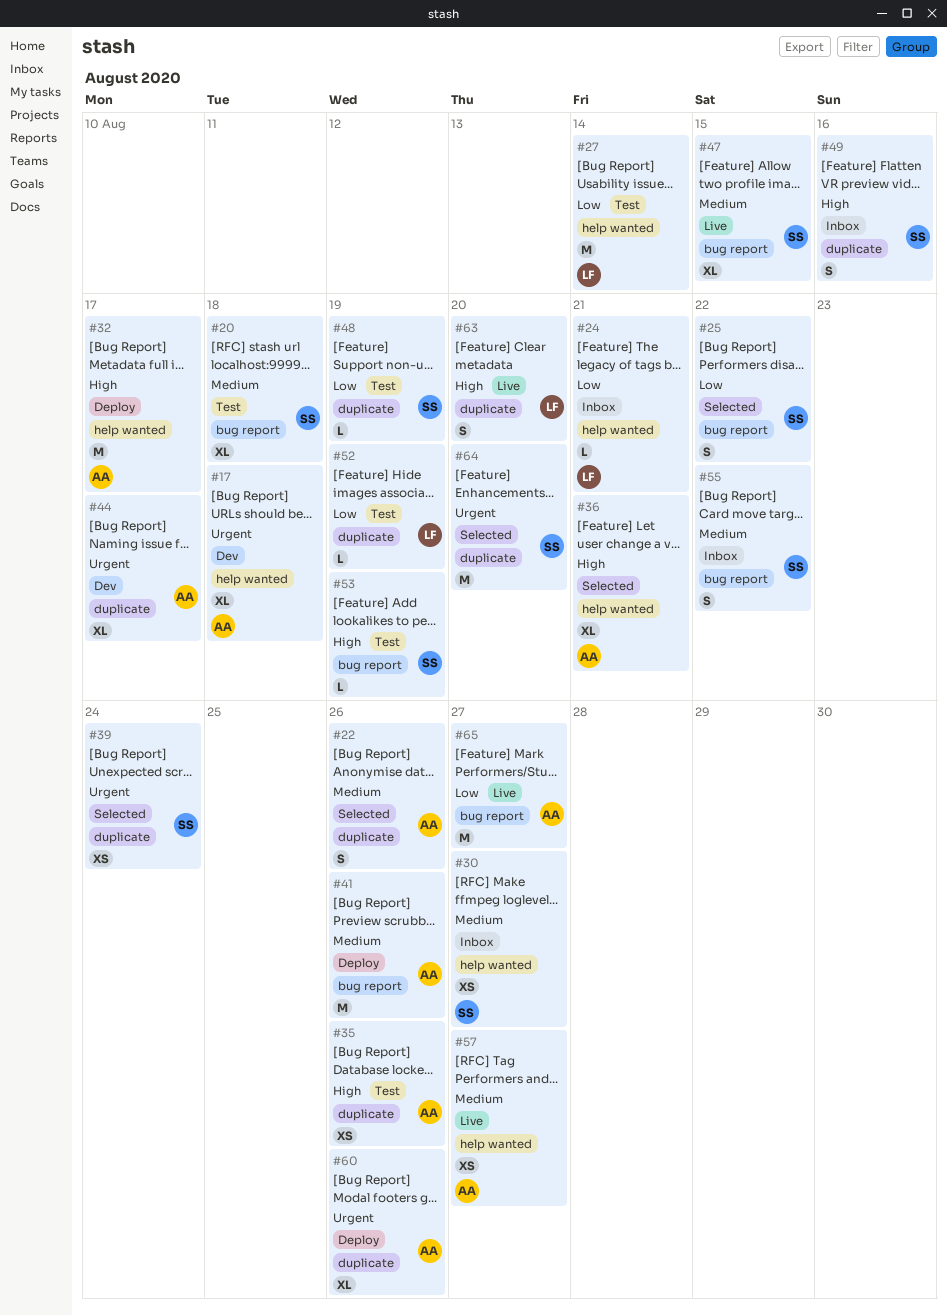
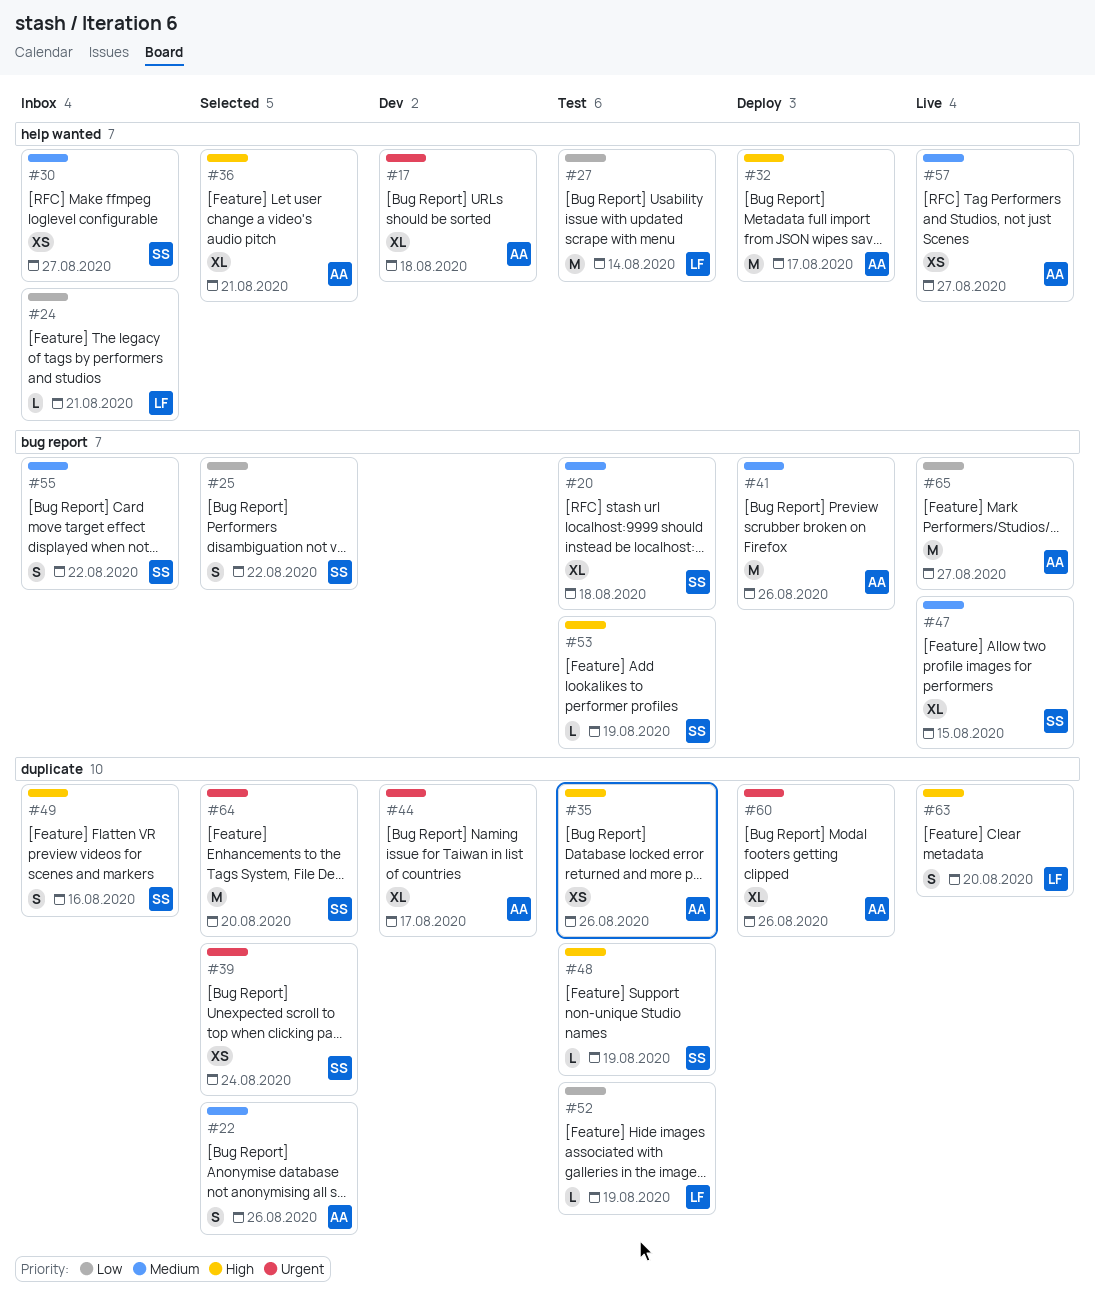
#48, priority: Low -> High

